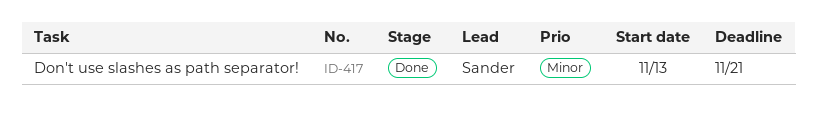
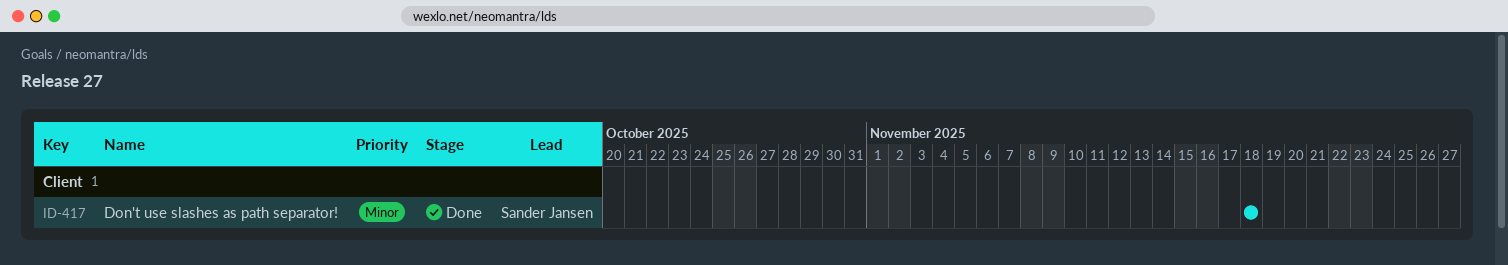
ID-417, start: Nov 13 -> Nov 18
ID-417, due: Nov 21 -> Nov 18

